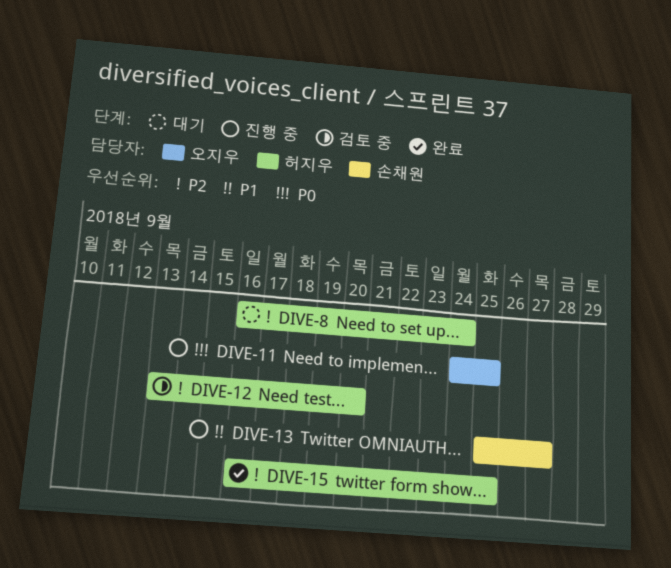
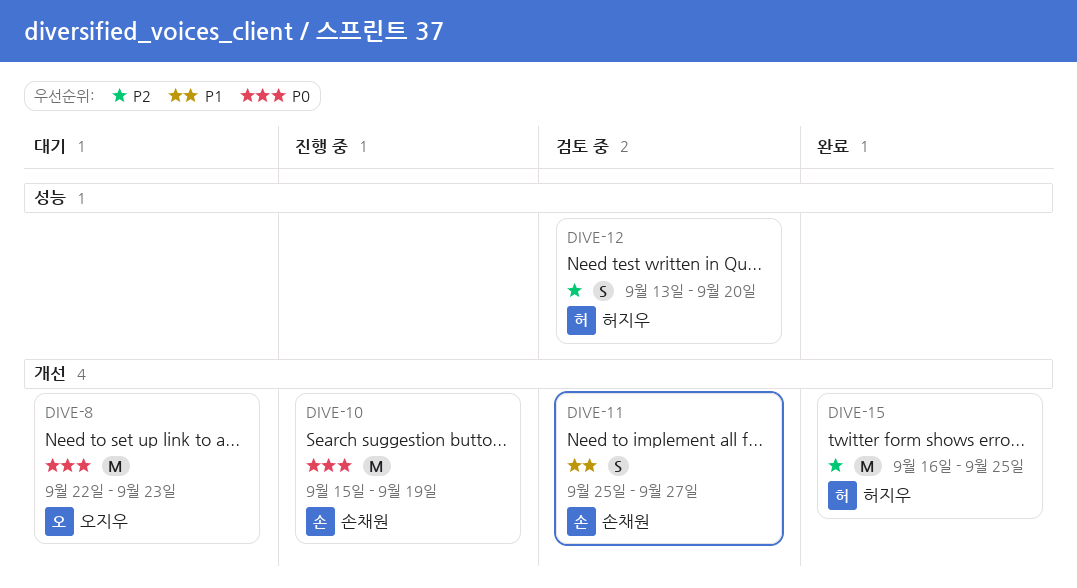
DIVE-8, owner: 허지우 -> 오지우
DIVE-8, priority: P2 -> P0
DIVE-8, start: Sep 16 -> Sep 22
DIVE-8, due: Sep 24 -> Sep 23
DIVE-10: none -> present
DIVE-11, status: 진행 중 -> 검토 중
DIVE-11, owner: 오지우 -> 손채원
DIVE-11, priority: P0 -> P1
DIVE-11, start: Sep 24 -> Sep 25
DIVE-11, due: Sep 25 -> Sep 27
DIVE-13: present -> none

